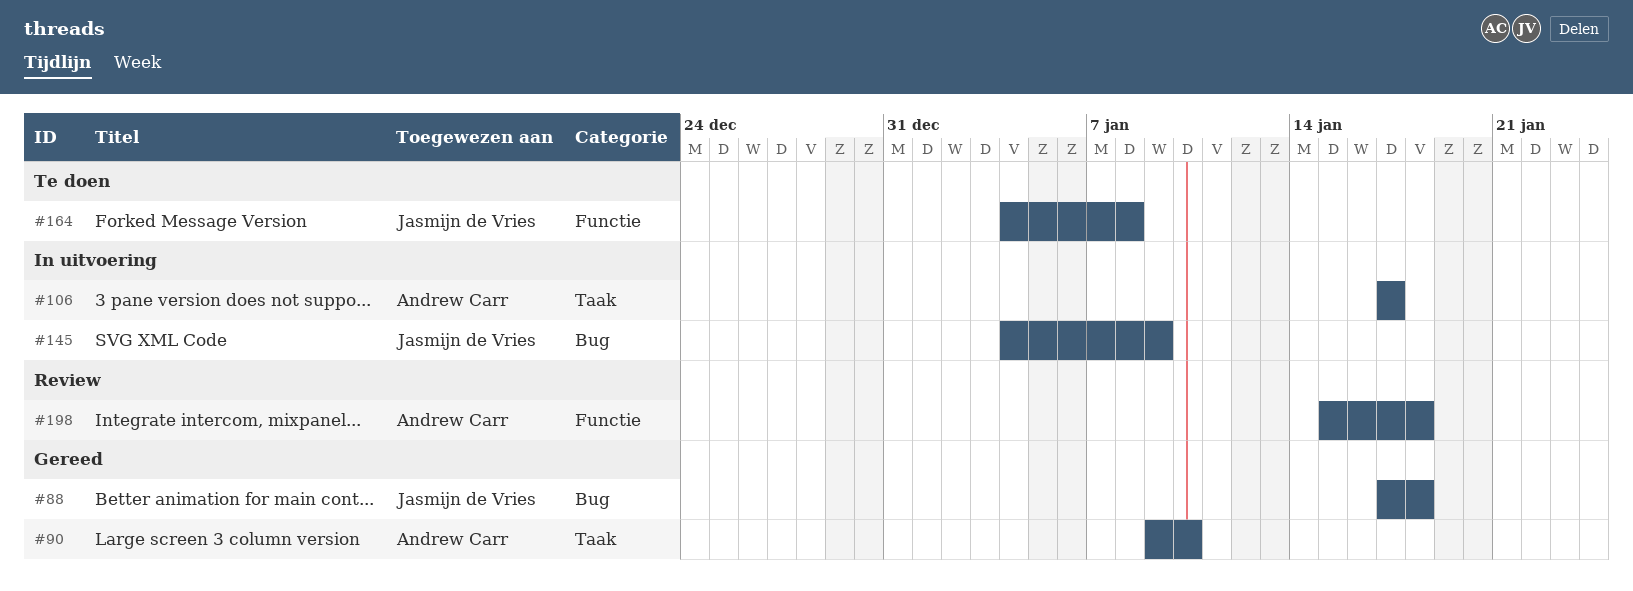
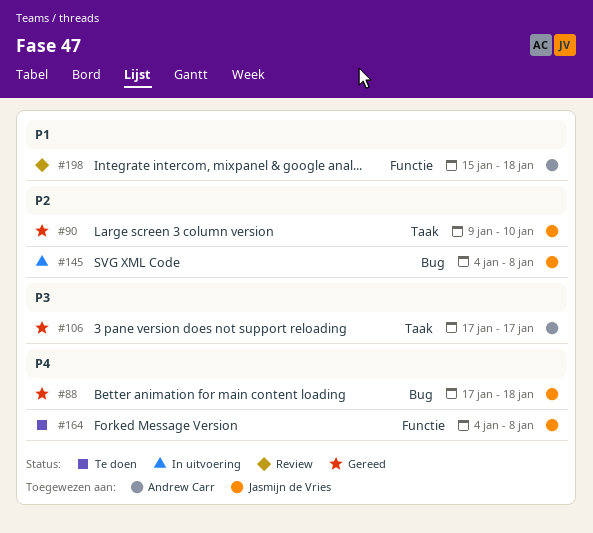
#90, owner: Andrew Carr -> Jasmijn de Vries
#106, status: In uitvoering -> Gereed
#145, due: Jan 9 -> Jan 8

